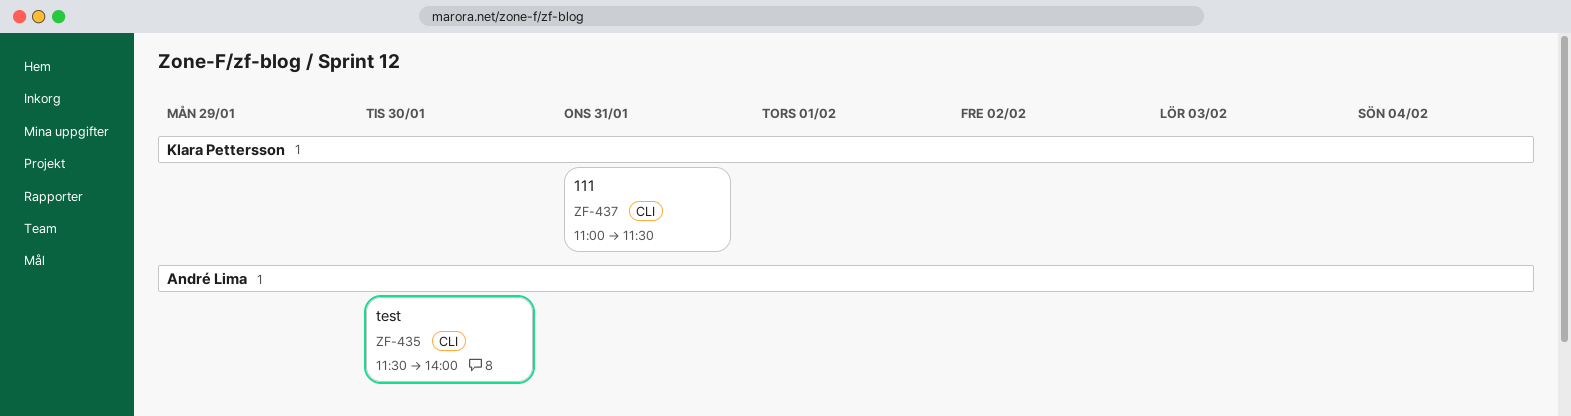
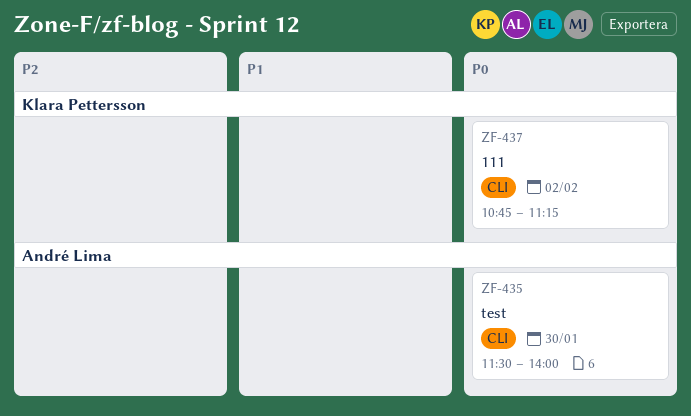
ZF-437, day: Jan 31 -> Feb 2
ZF-437, begins: 11:00 -> 10:45
ZF-437, ends: 11:30 -> 11:15

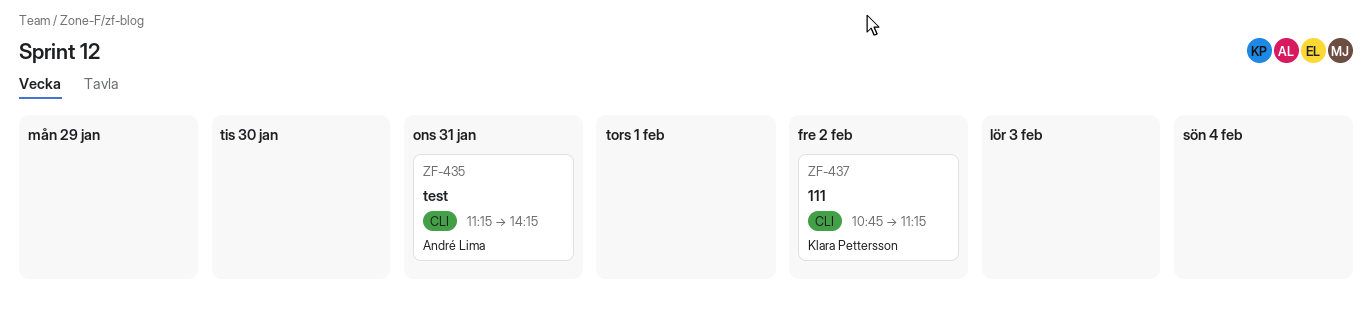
ZF-435, day: Jan 30 -> Jan 31
ZF-435, begins: 11:30 -> 11:15
ZF-435, ends: 14:00 -> 14:15

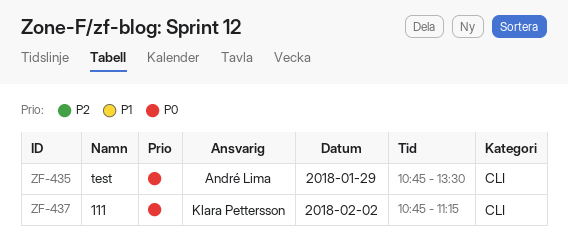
ZF-435, day: Jan 31 -> Jan 29
ZF-435, begins: 11:15 -> 10:45
ZF-435, ends: 14:15 -> 13:30

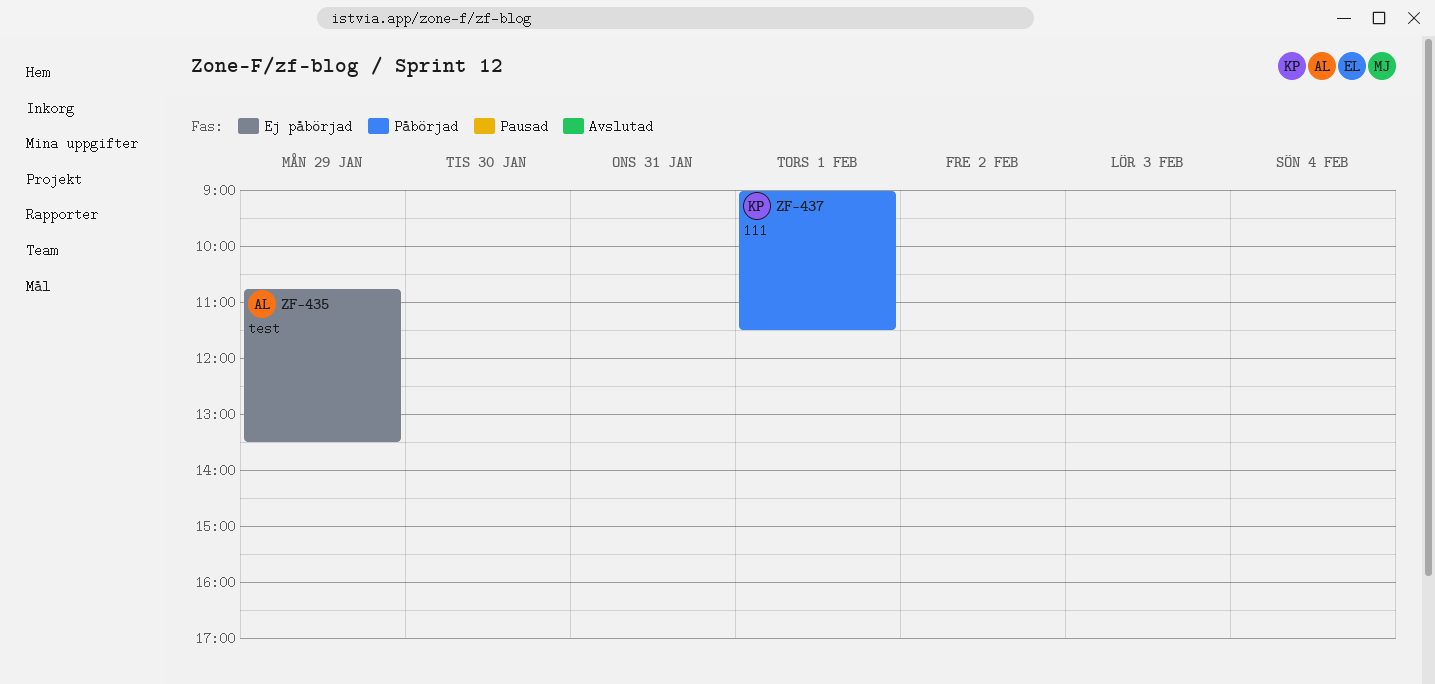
ZF-437, day: Feb 2 -> Feb 1
ZF-437, begins: 10:45 -> 09:00
ZF-437, ends: 11:15 -> 11:30

